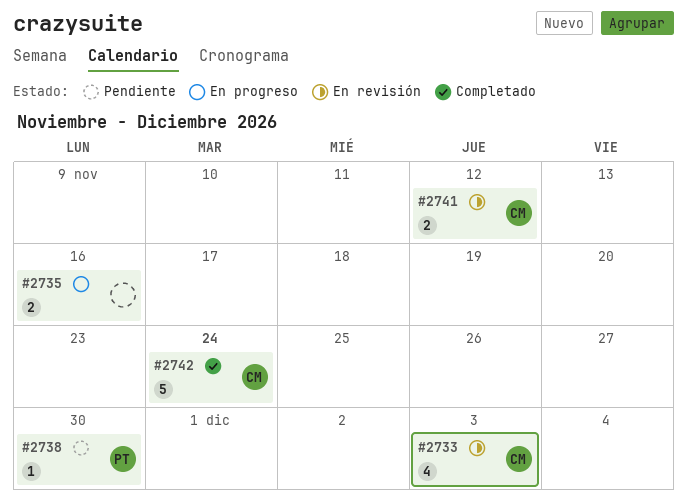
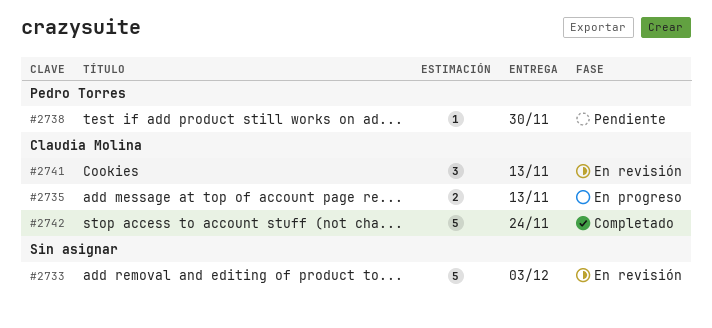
#2733, owner: Claudia Molina -> none
#2733, estimate: 4 -> 5
#2735, owner: none -> Claudia Molina
#2735, due: Nov 16 -> Nov 13
#2741, estimate: 2 -> 3
#2741, due: Nov 12 -> Nov 13

